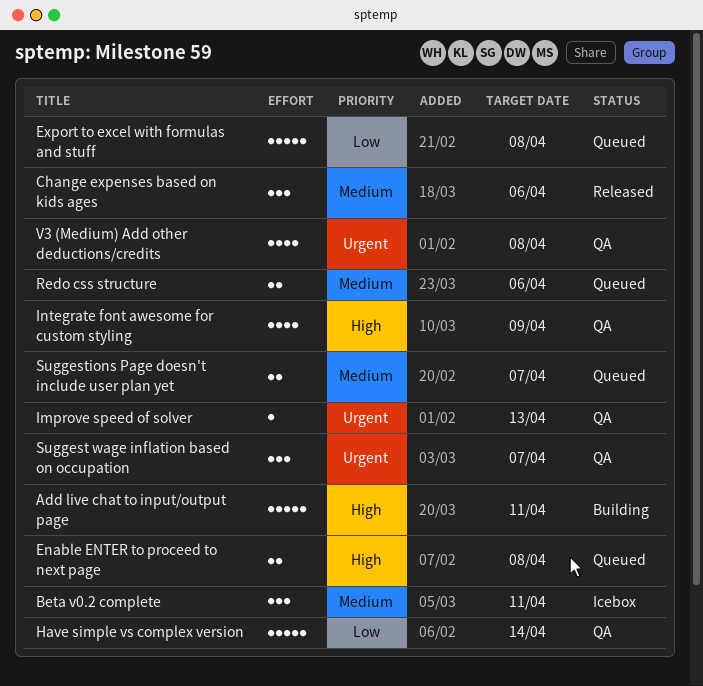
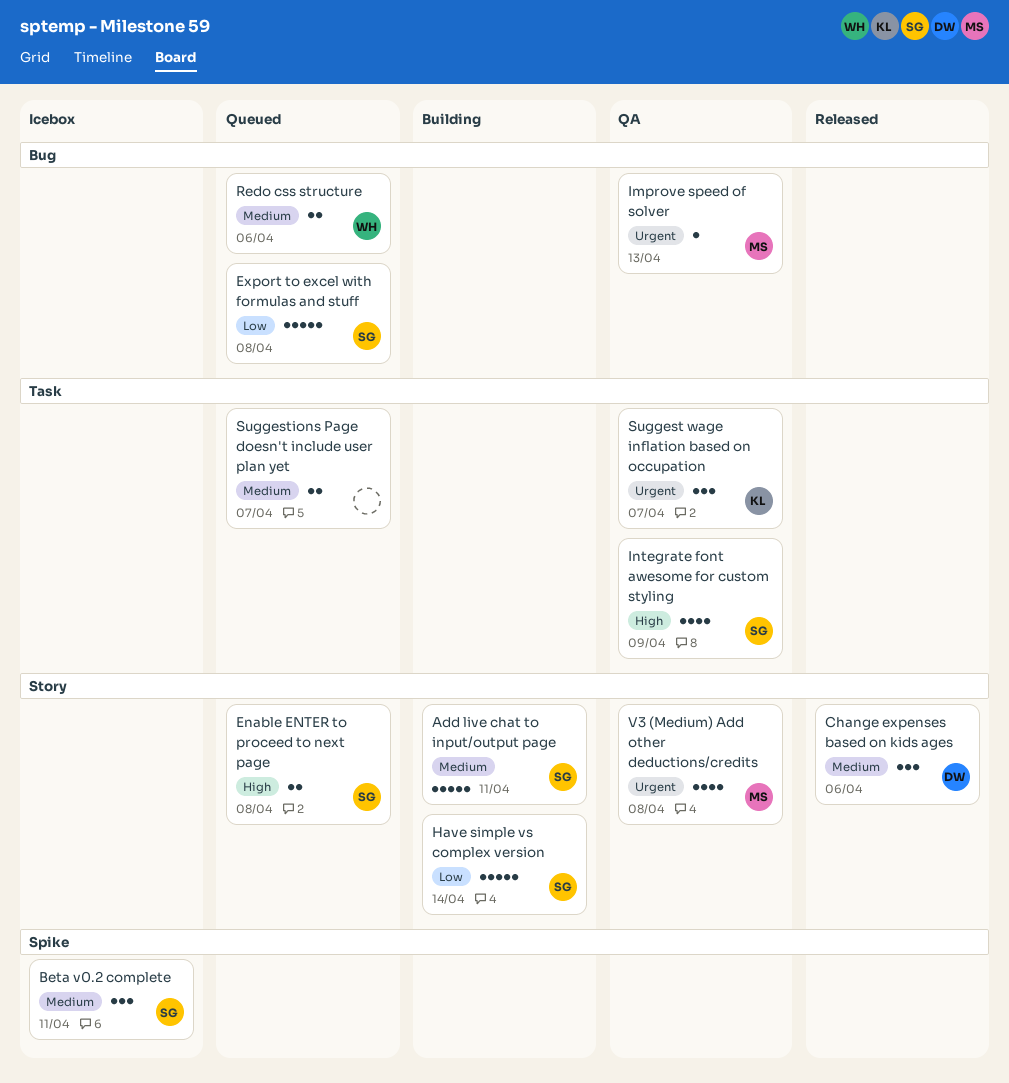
Add live chat to input/output page, priority: High -> Medium
Have simple vs complex version, status: QA -> Building

